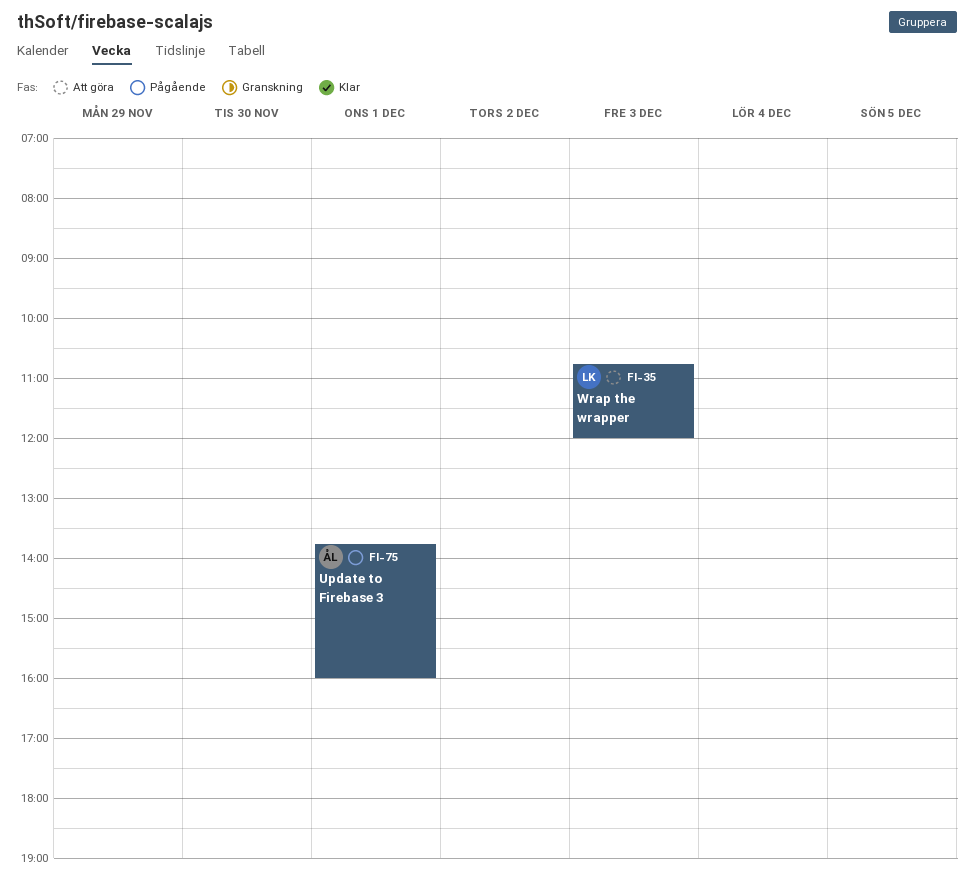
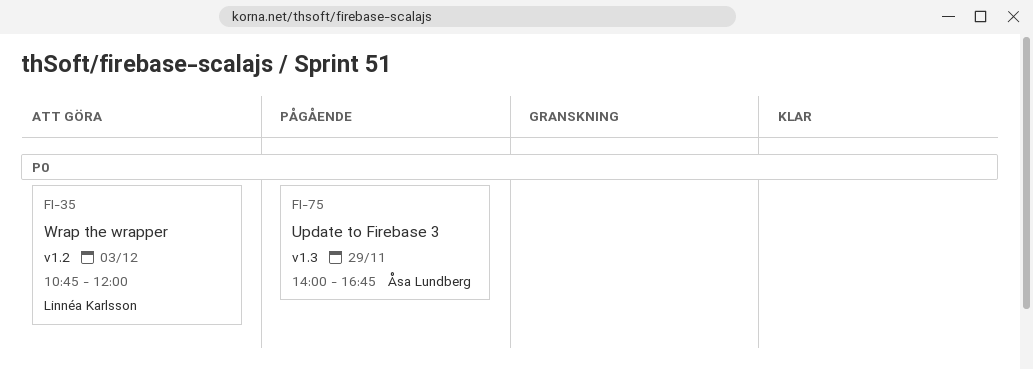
FI-75, day: Dec 1 -> Nov 29
FI-75, begins: 13:45 -> 14:00
FI-75, ends: 16:00 -> 16:45

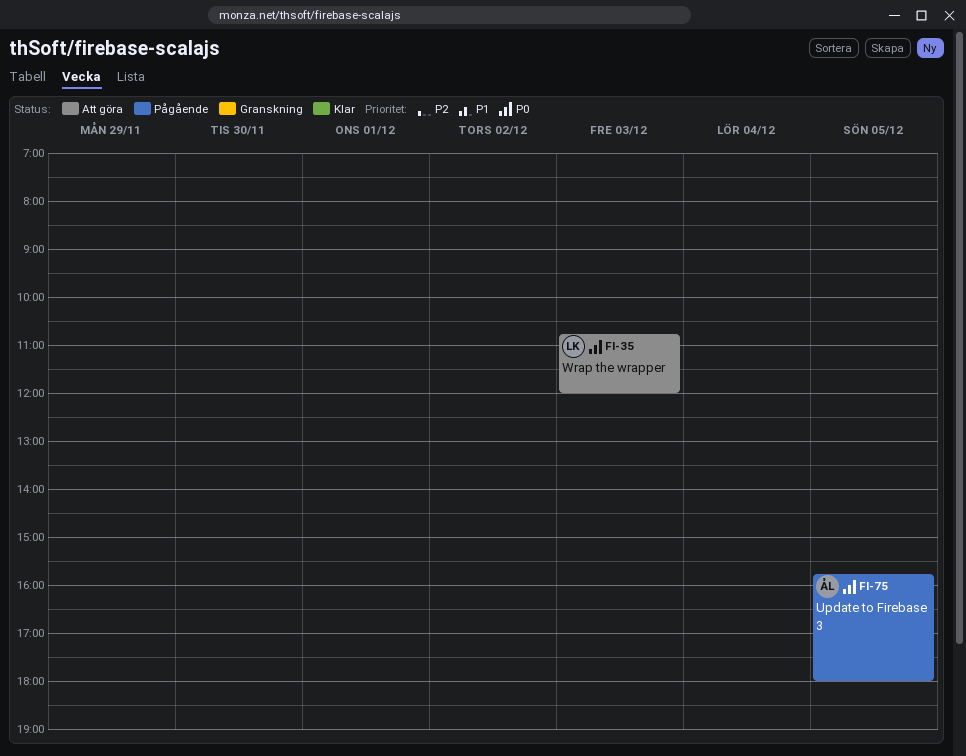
FI-75, day: Nov 29 -> Dec 5
FI-75, begins: 14:00 -> 15:45
FI-75, ends: 16:45 -> 18:00

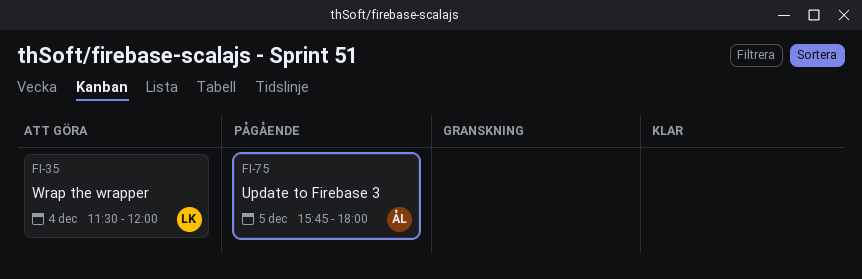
FI-35, day: Dec 3 -> Dec 4
FI-35, begins: 10:45 -> 11:30

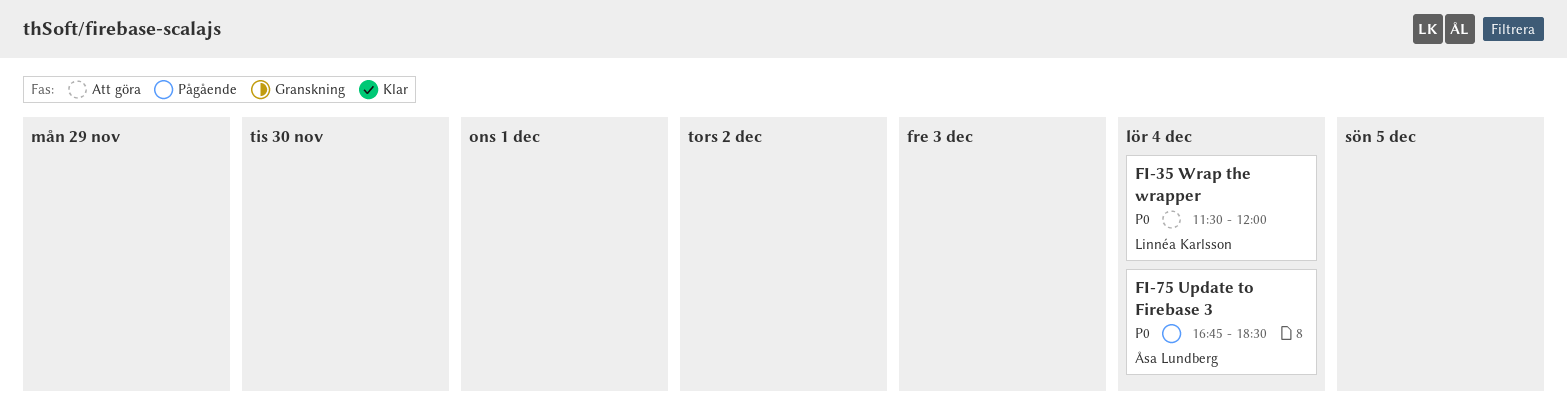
FI-75, day: Dec 5 -> Dec 4
FI-75, begins: 15:45 -> 16:45
FI-75, ends: 18:00 -> 18:30

